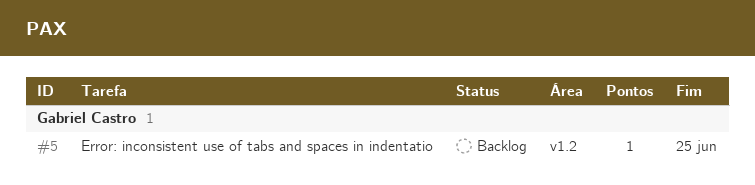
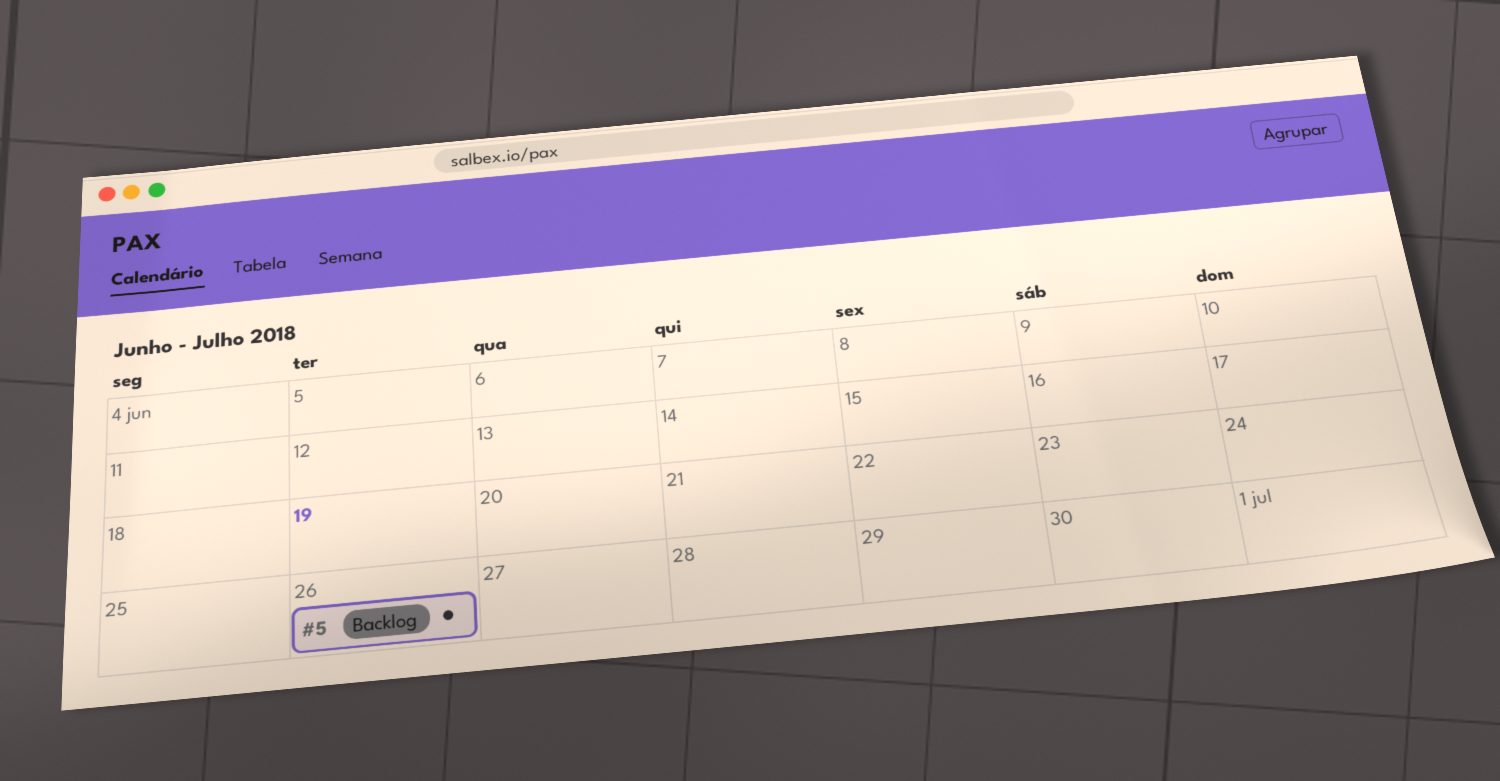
#5, due: Jun 25 -> Jun 26

